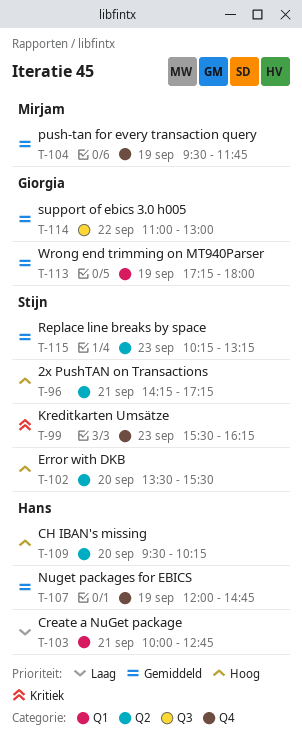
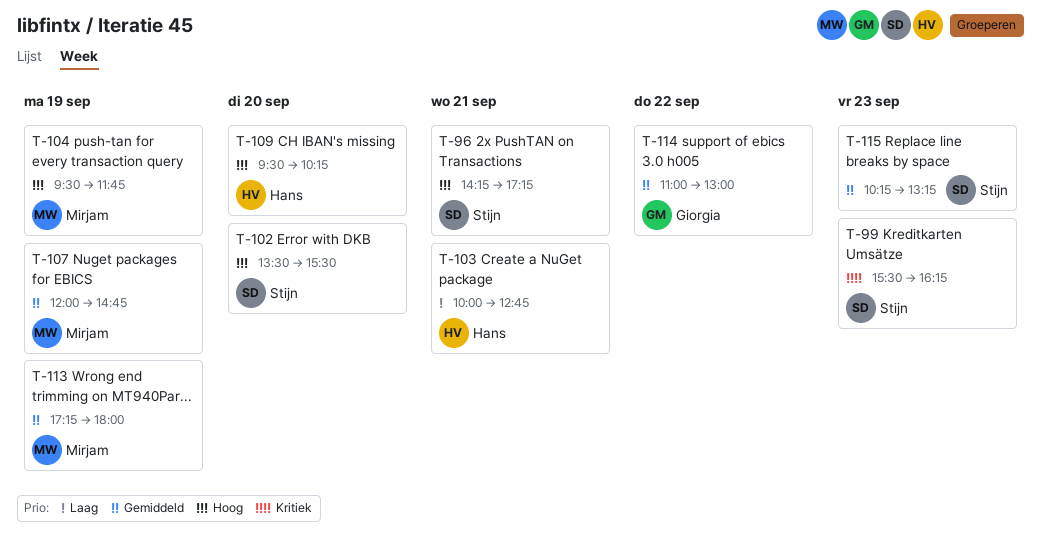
T-104, priority: Gemiddeld -> Hoog
T-107, owner: Hans -> Mirjam
T-113, owner: Giorgia -> Mirjam

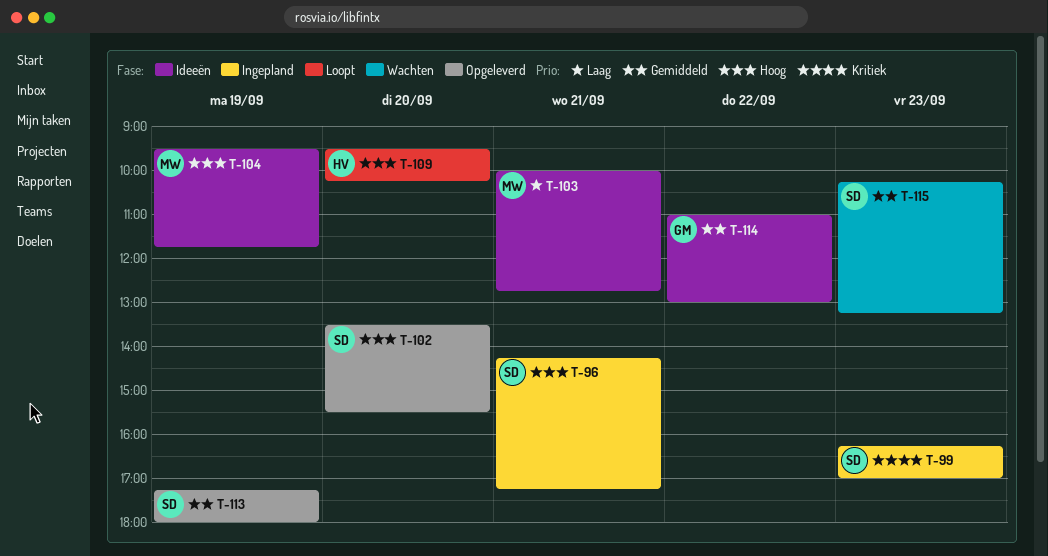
T-99, begins: 15:30 -> 16:15
T-99, ends: 16:15 -> 17:00
T-103, owner: Hans -> Mirjam
T-107: present -> none
T-113, owner: Mirjam -> Stijn

